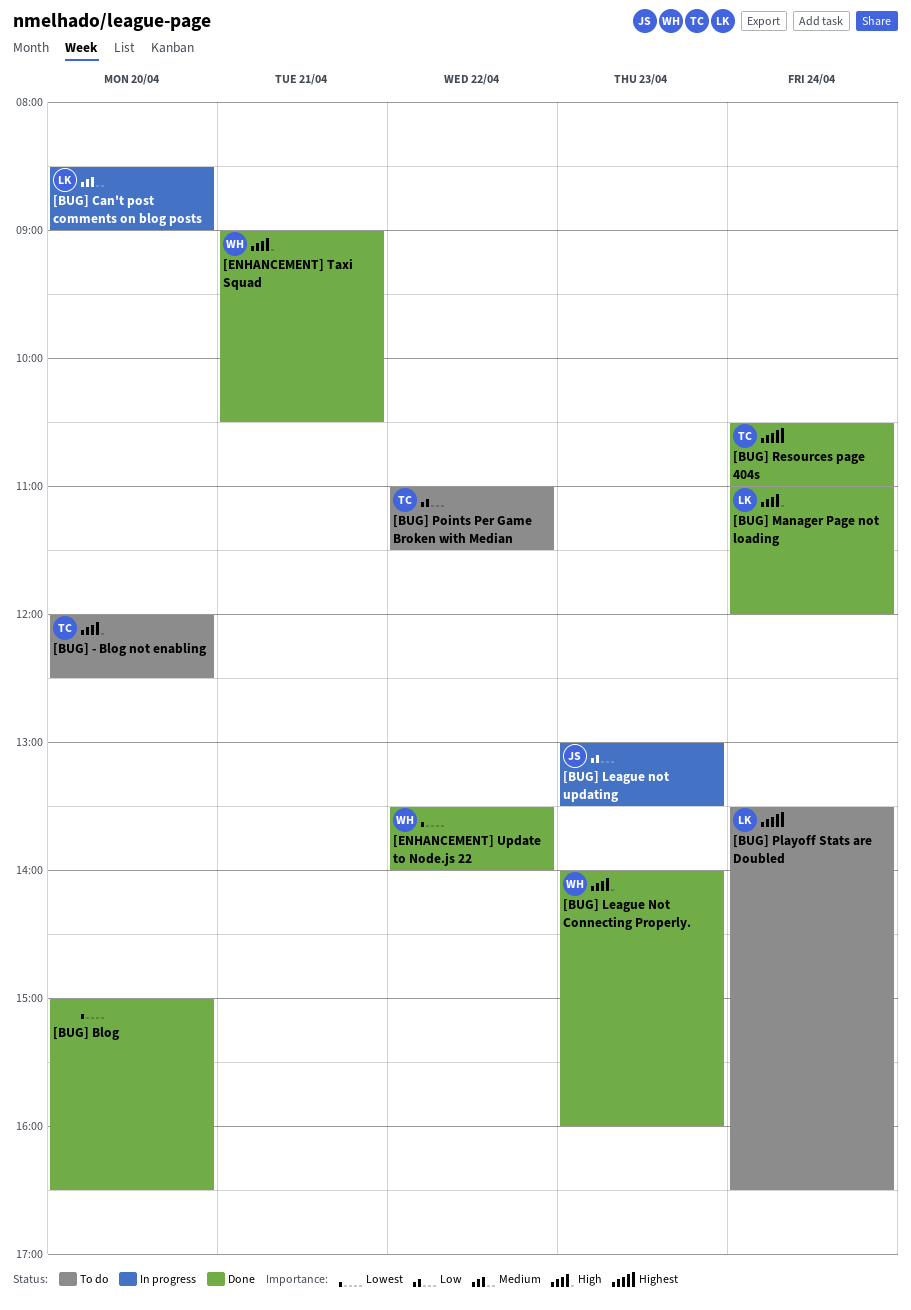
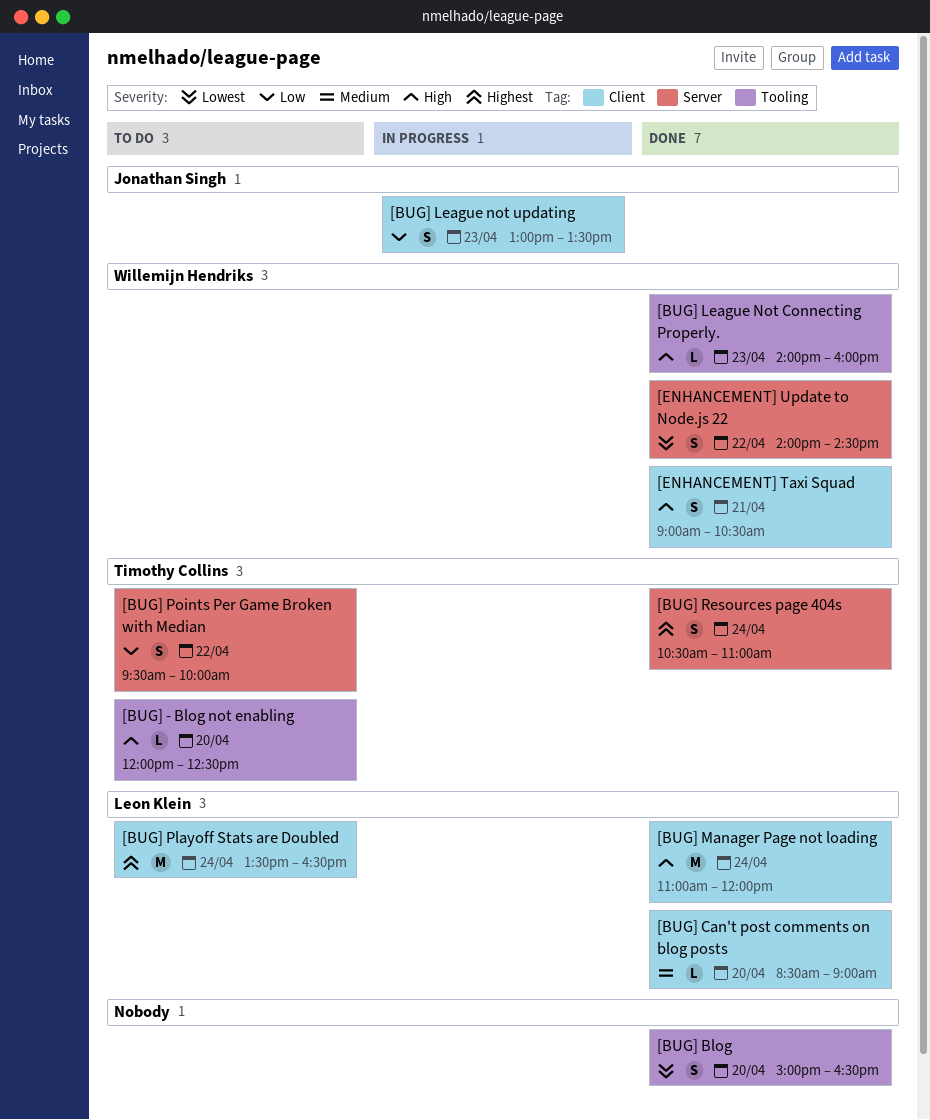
[BUG] Can't post comments on blog posts, status: In progress -> Done
[BUG] Points Per Game Broken with Median, begins: 11:00 -> 09:30
[BUG] Points Per Game Broken with Median, ends: 11:30 -> 10:00
[ENHANCEMENT] Update to Node.js 22, begins: 13:30 -> 14:00
[ENHANCEMENT] Update to Node.js 22, ends: 14:00 -> 14:30

